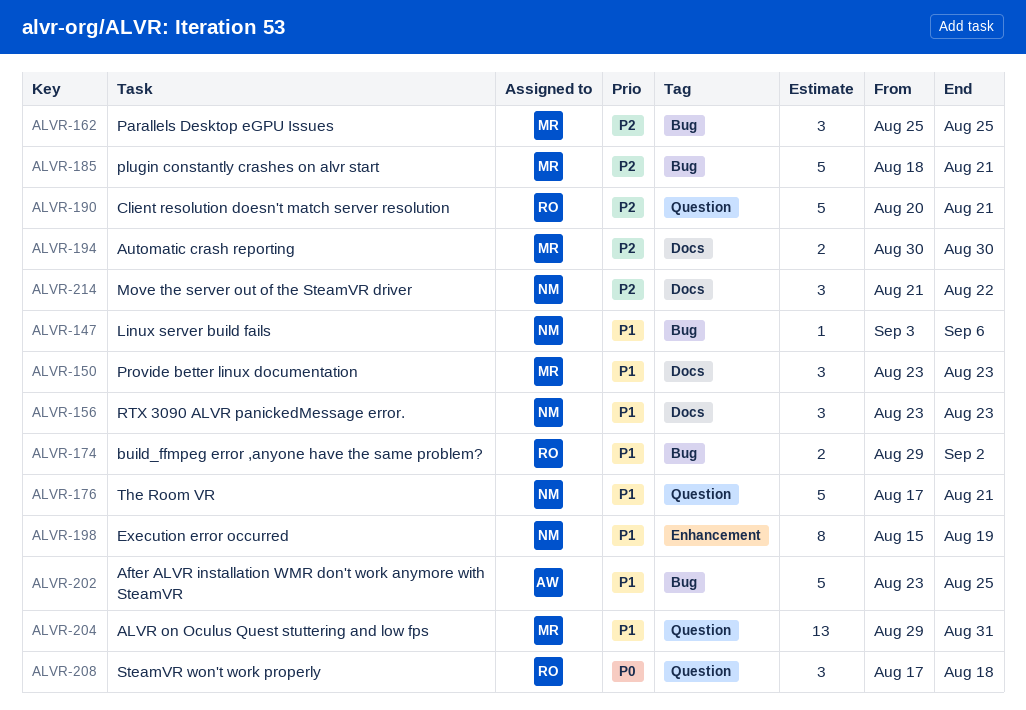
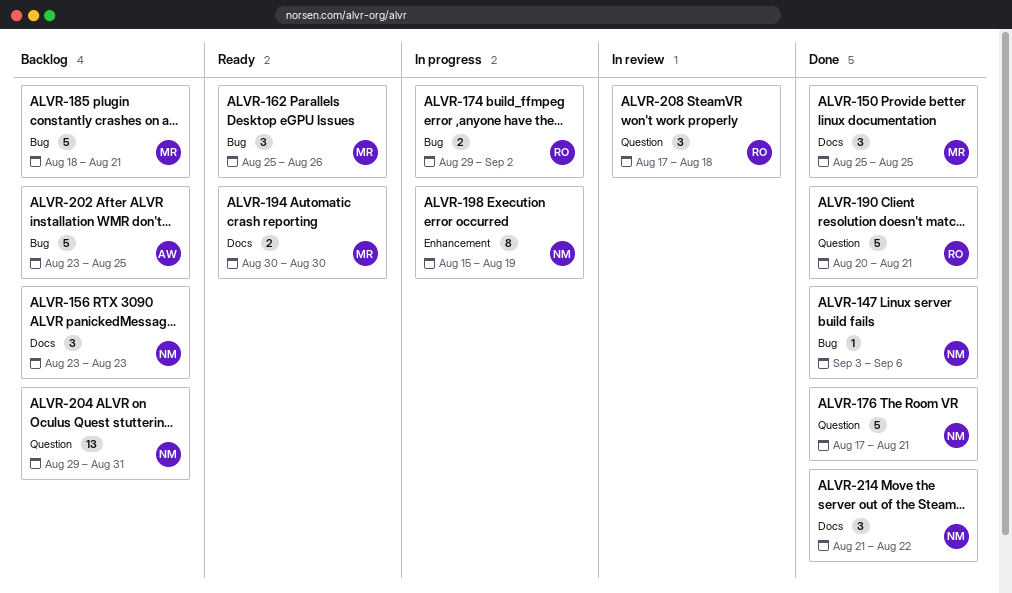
ALVR-150, start: Aug 23 -> Aug 25
ALVR-150, due: Aug 23 -> Aug 25
ALVR-162, due: Aug 25 -> Aug 26
ALVR-204, owner: MR -> NM

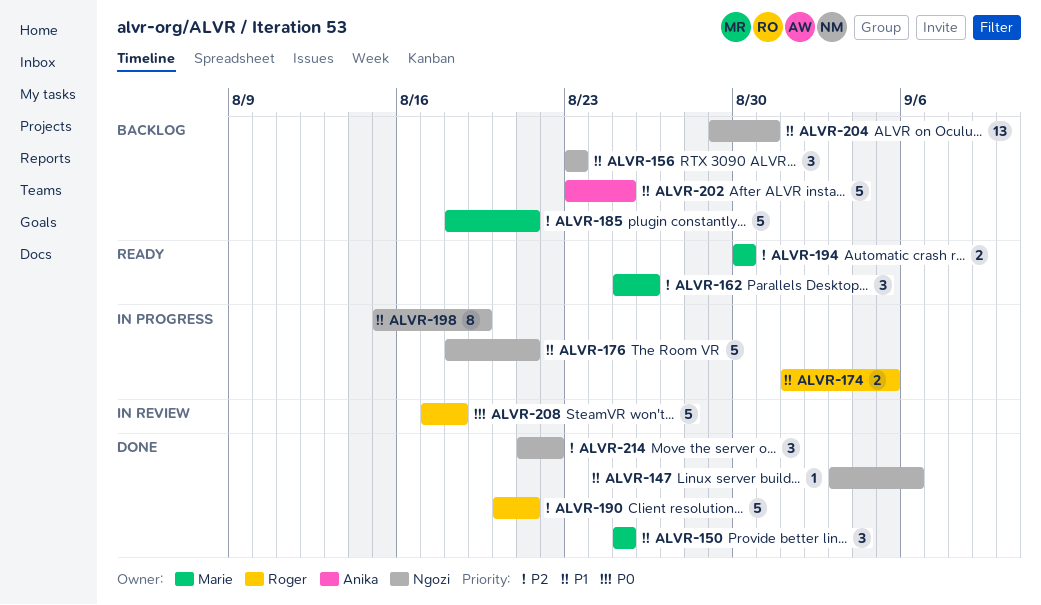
ALVR-174, start: Aug 29 -> Sep 1
ALVR-174, due: Sep 2 -> Sep 5
ALVR-176, status: Done -> In progress
ALVR-176, start: Aug 17 -> Aug 18
ALVR-208, estimate: 3 -> 5

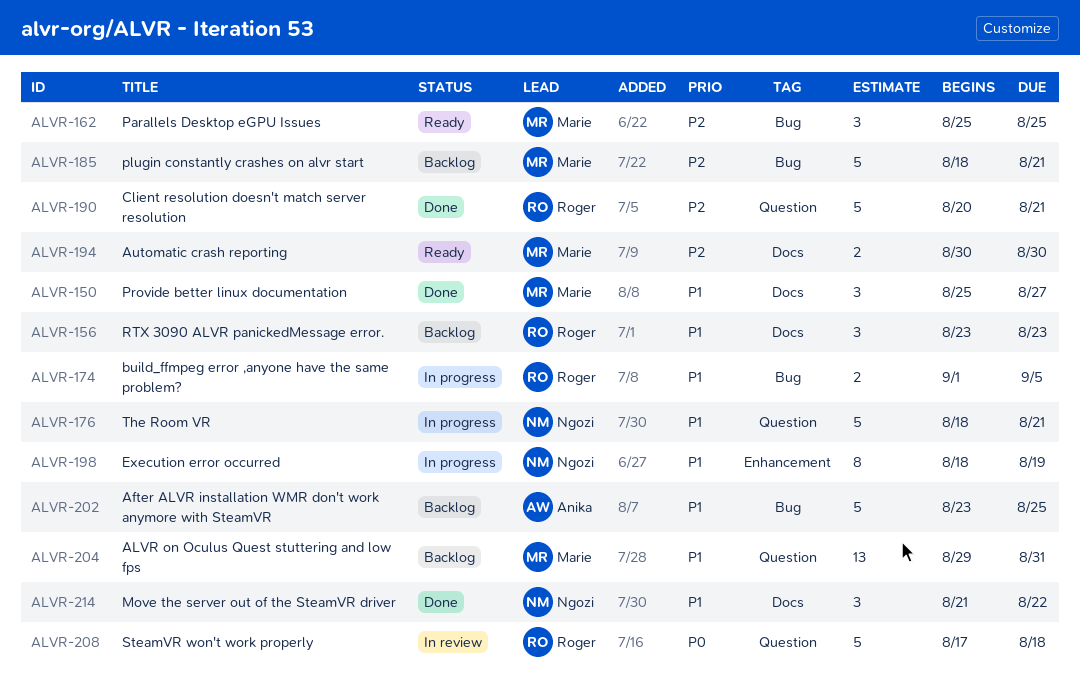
ALVR-147: present -> none
ALVR-150, due: Aug 25 -> Aug 27
ALVR-156, owner: Ngozi -> Roger
ALVR-162, due: Aug 26 -> Aug 25
ALVR-198, start: Aug 15 -> Aug 18
ALVR-204, owner: Ngozi -> Marie
ALVR-214, priority: P2 -> P1

